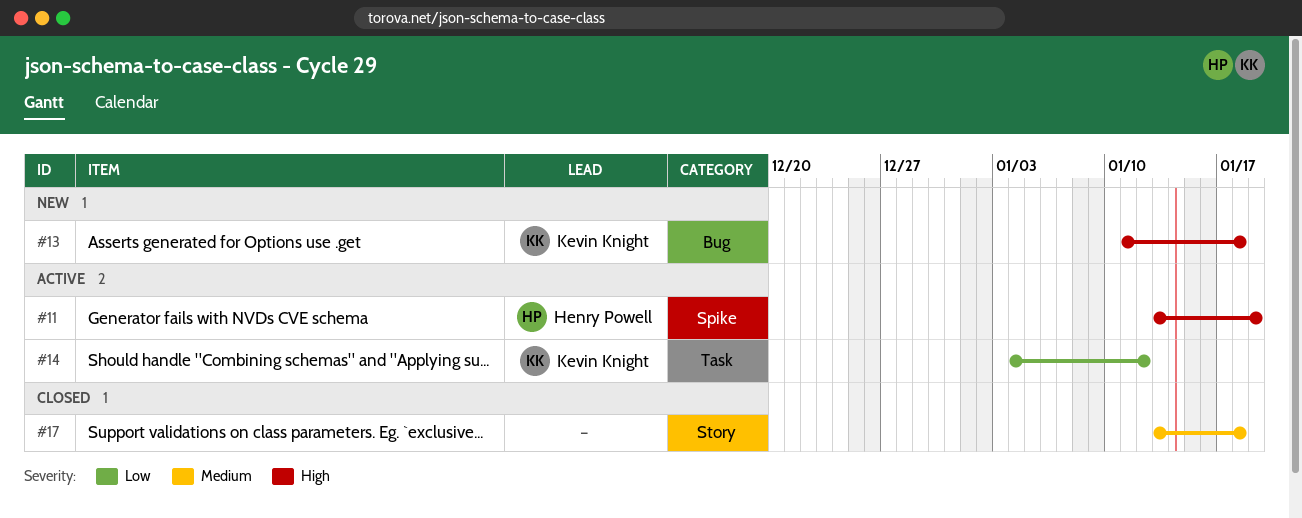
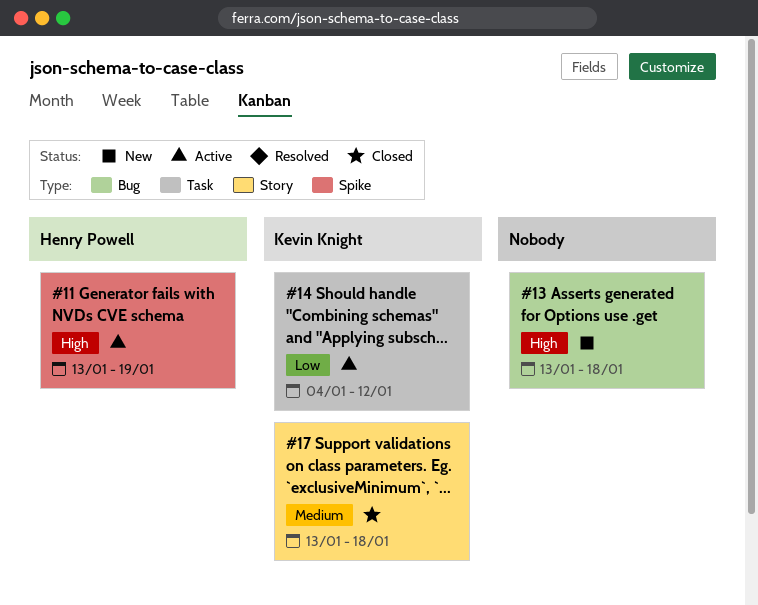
#13, owner: Kevin Knight -> none
#13, start: Jan 11 -> Jan 13
#17, owner: none -> Kevin Knight

